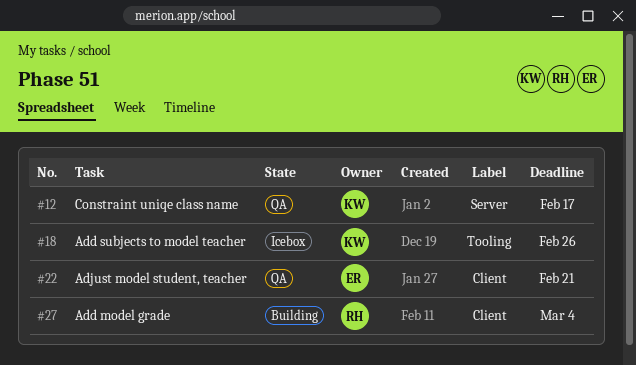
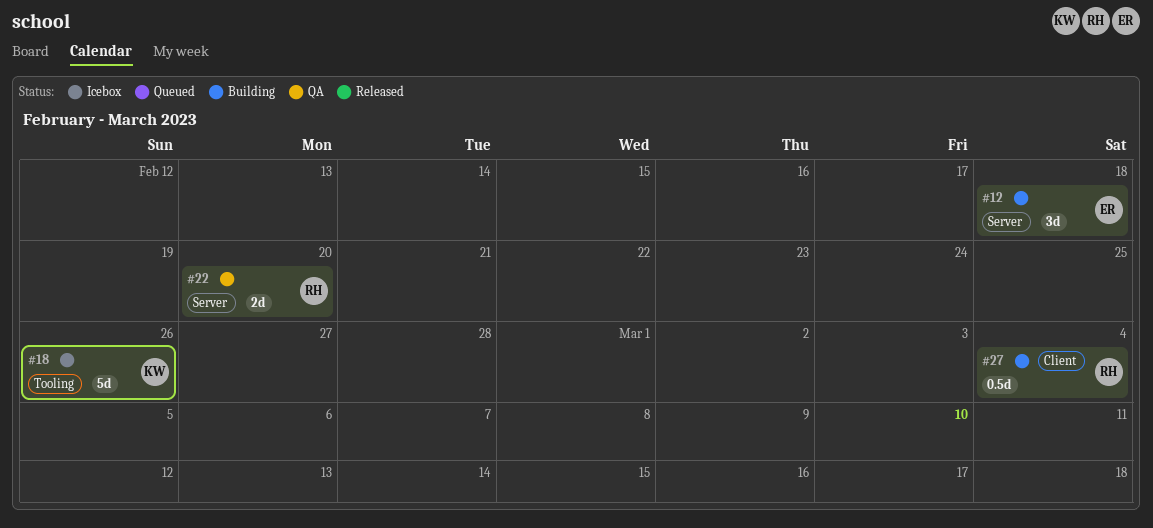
#12, status: QA -> Building
#12, owner: KW -> ER
#12, due: Feb 17 -> Feb 18
#22, owner: ER -> RH
#22, label: Client -> Server
#22, due: Feb 21 -> Feb 20

